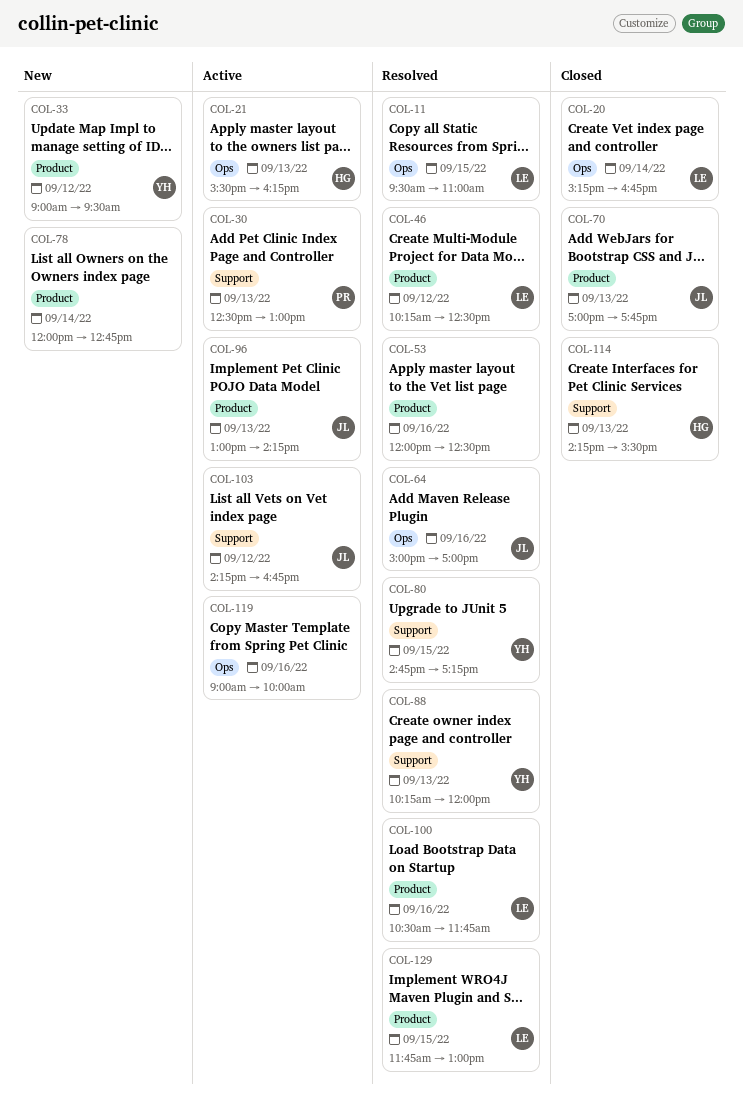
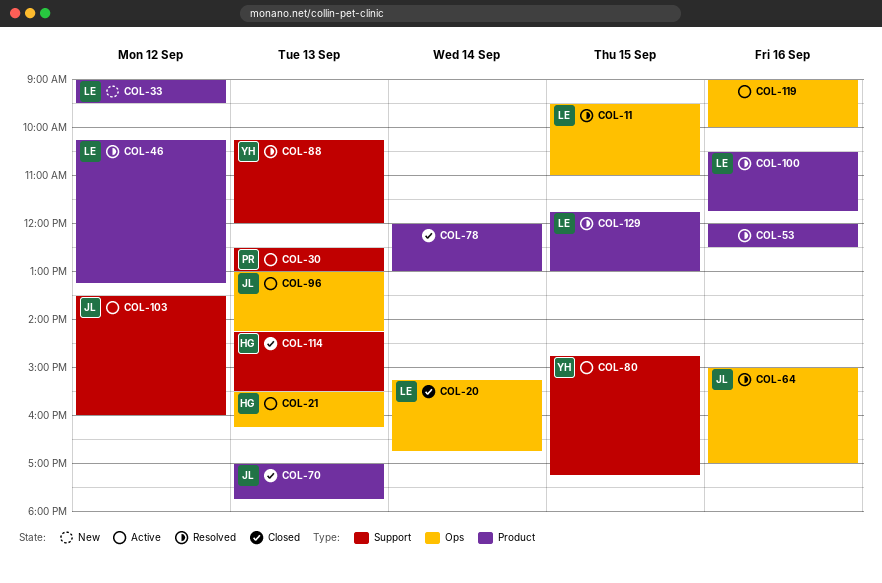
COL-33, owner: YH -> LE
COL-46, ends: 12:30 -> 13:15
COL-78, status: New -> Closed
COL-78, ends: 12:45 -> 13:00
COL-80, status: Resolved -> Active
COL-96, label: Product -> Ops
COL-103, begins: 14:15 -> 13:30
COL-103, ends: 16:45 -> 16:00

